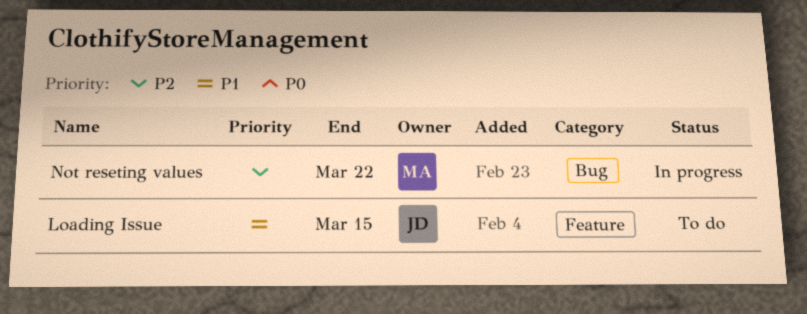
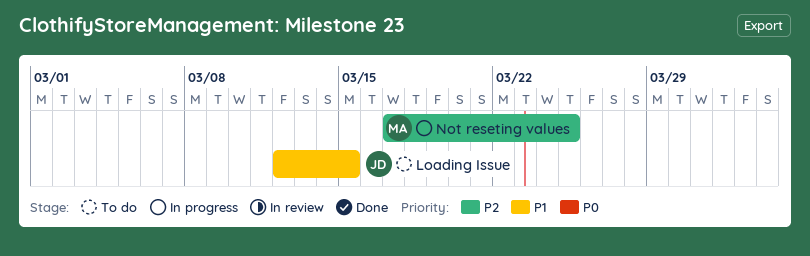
Not reseting values, due: Mar 22 -> Mar 25

